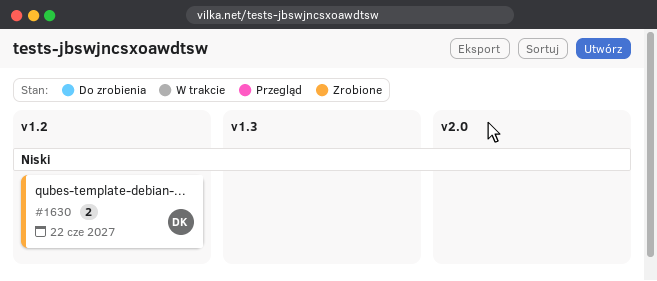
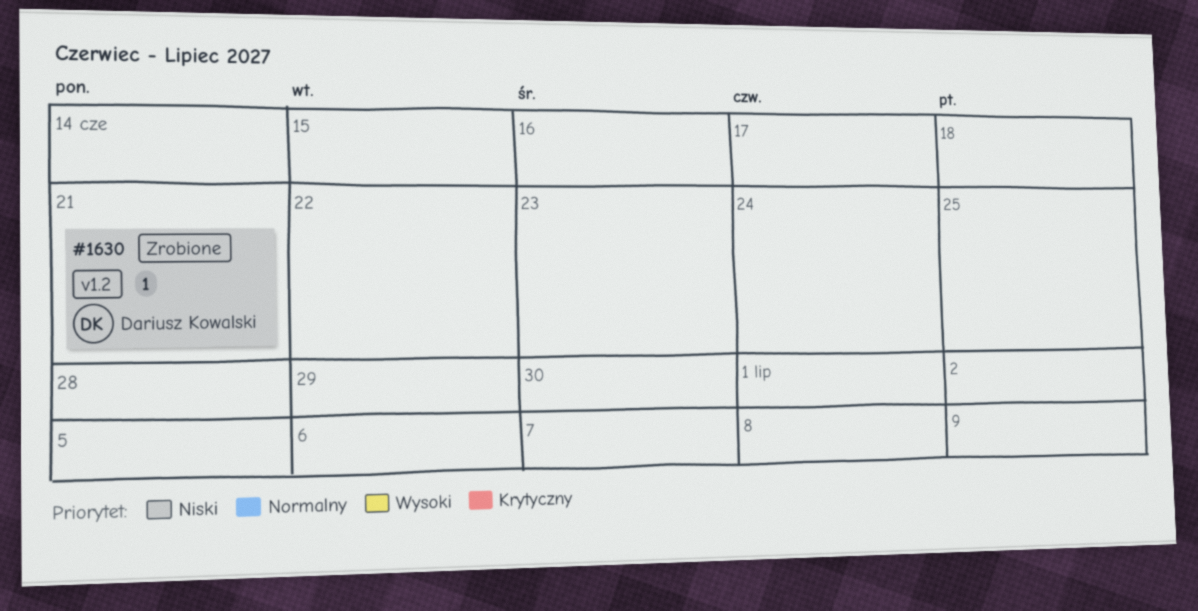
#1630, estimate: 2 -> 1
#1630, due: Jun 22 -> Jun 21

